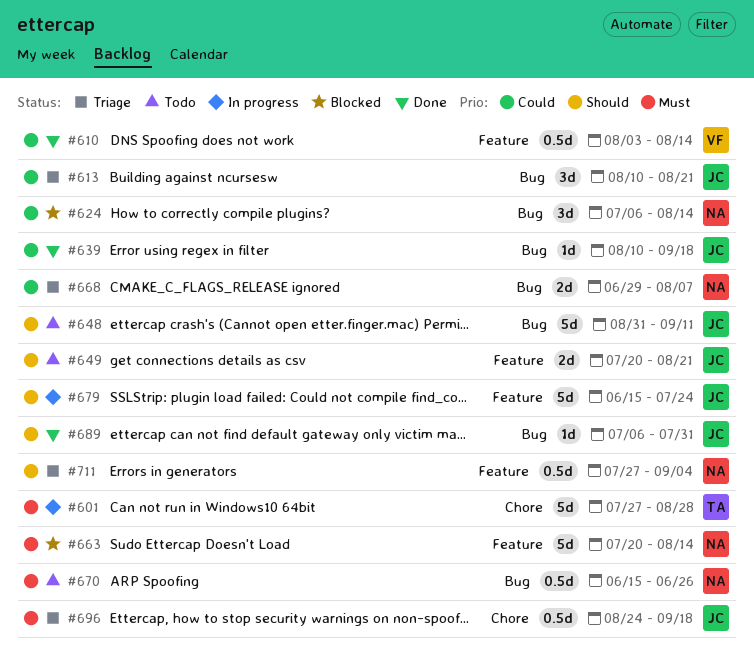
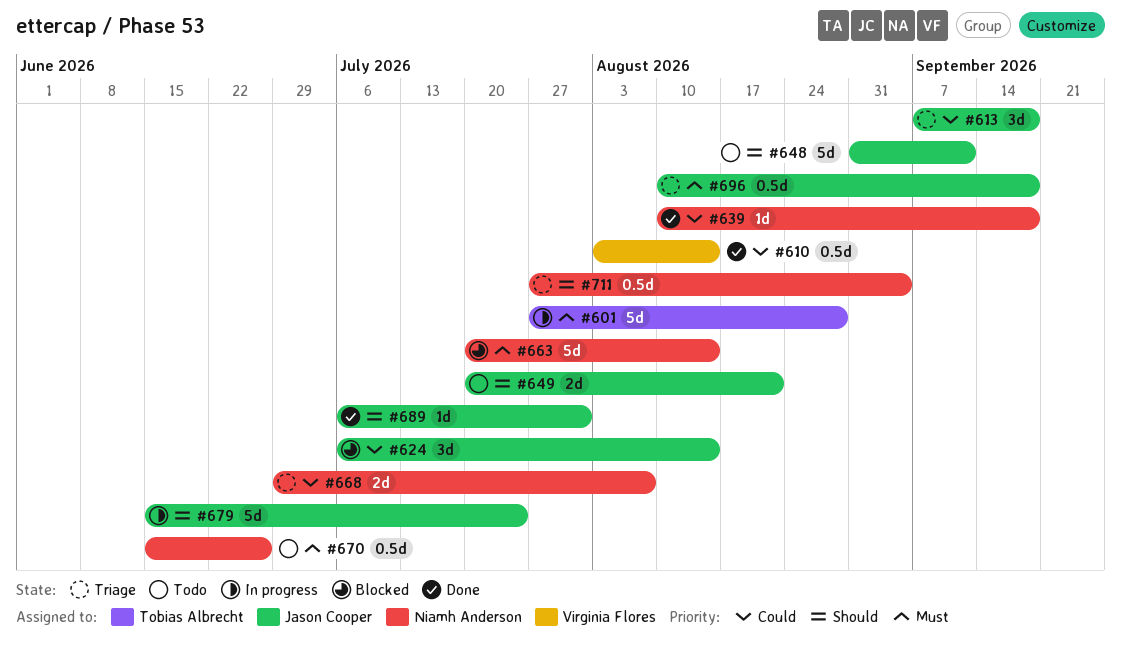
#613, start: Aug 10 -> Sep 7
#613, due: Aug 21 -> Sep 18
#624, owner: Niamh Anderson -> Jason Cooper
#639, owner: Jason Cooper -> Niamh Anderson
#696, start: Aug 24 -> Aug 10

